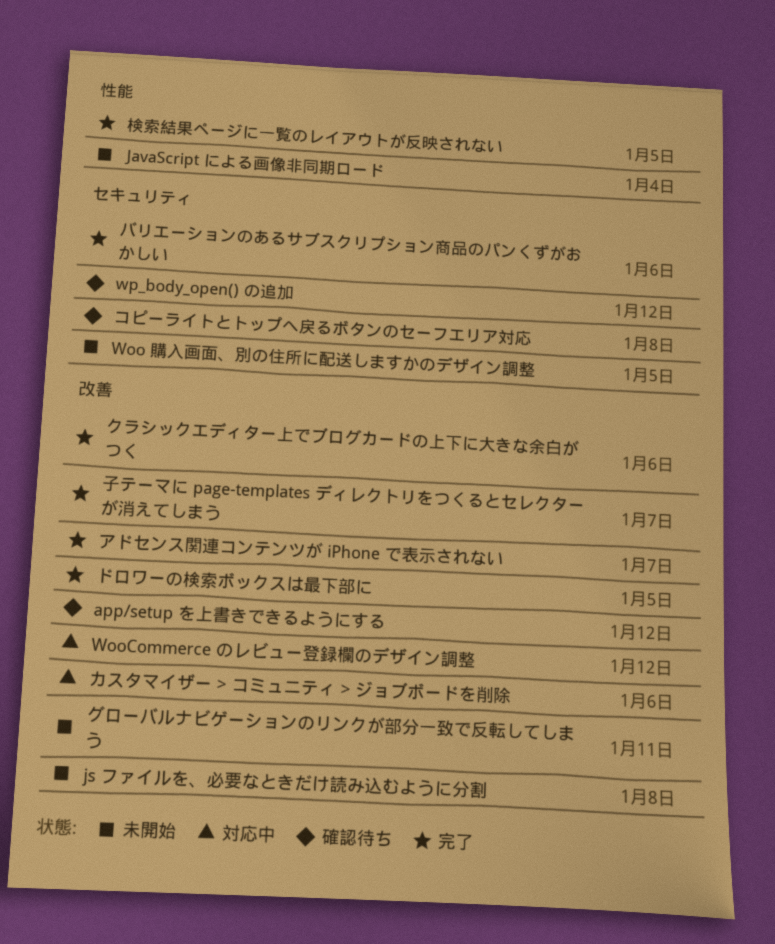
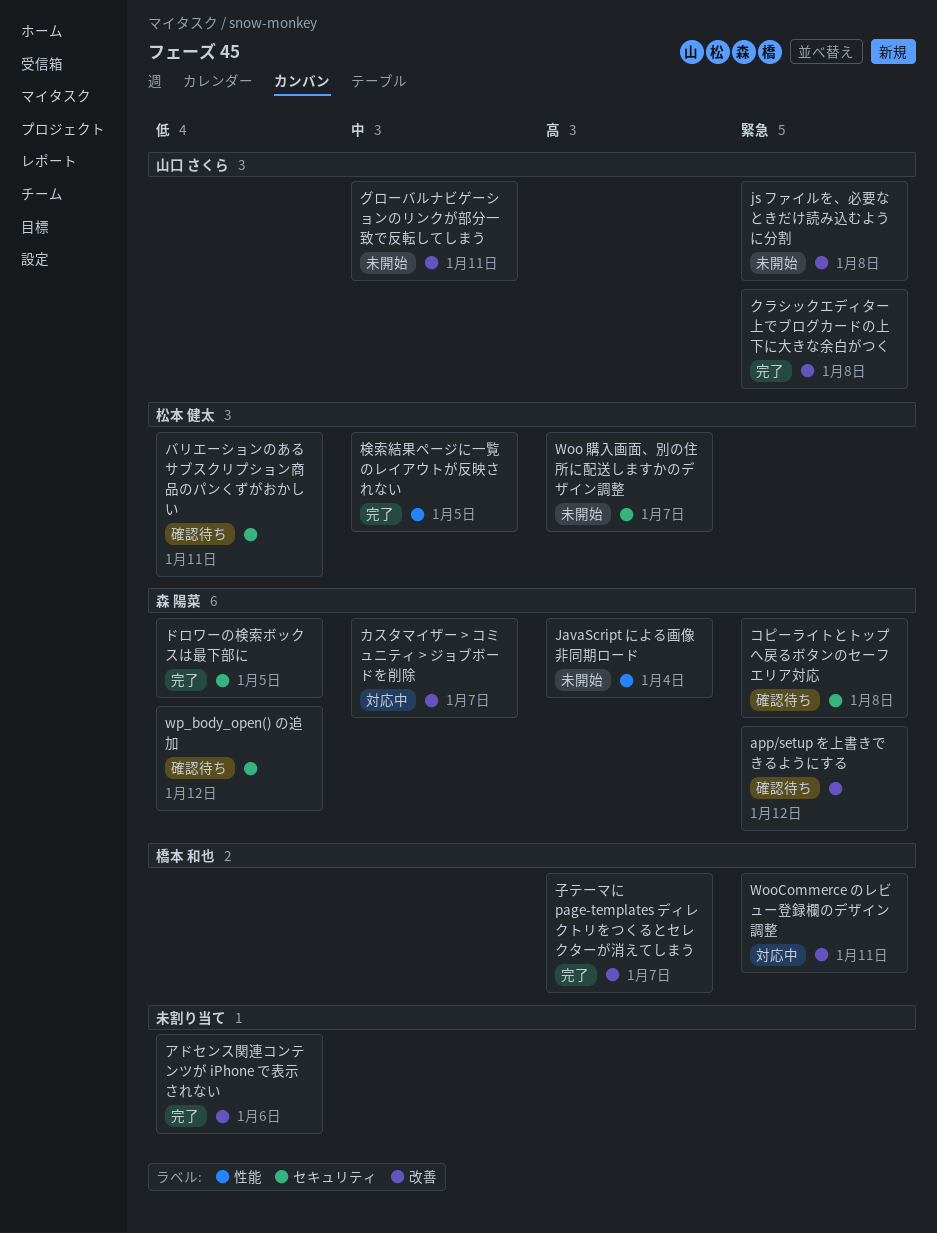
Woo 購入画面、別の住所に配送しますかのデザイン調整, due: Jan 5 -> Jan 7
WooCommerce のレビュー登録欄のデザイン調整, due: Jan 12 -> Jan 11
アドセンス関連コンテンツが iPhone で表示されない, due: Jan 7 -> Jan 6
カスタマイザー > コミュニティ > ジョブボードを削除, due: Jan 6 -> Jan 7
クラシックエディター上でブログカードの上下に大きな余白がつく, due: Jan 6 -> Jan 8
ドロワーの検索ボックスは最下部に, label: 改善 -> セキュリティ
バリエーションのあるサブスクリプション商品のパンくずがおかしい, status: 完了 -> 確認待ち
バリエーションのあるサブスクリプション商品のパンくずがおかしい, due: Jan 6 -> Jan 11

